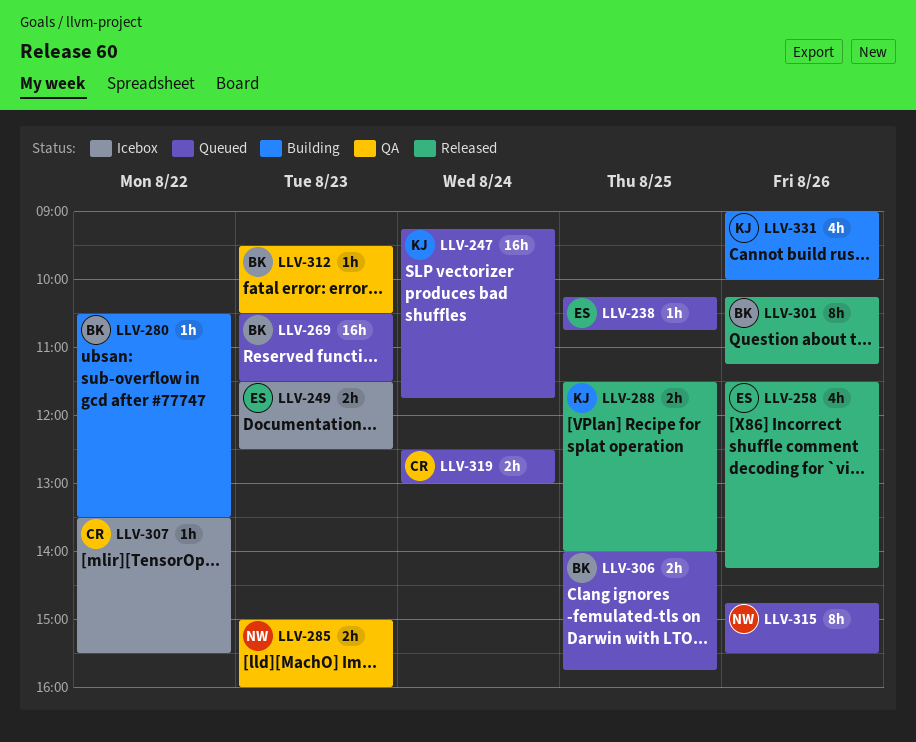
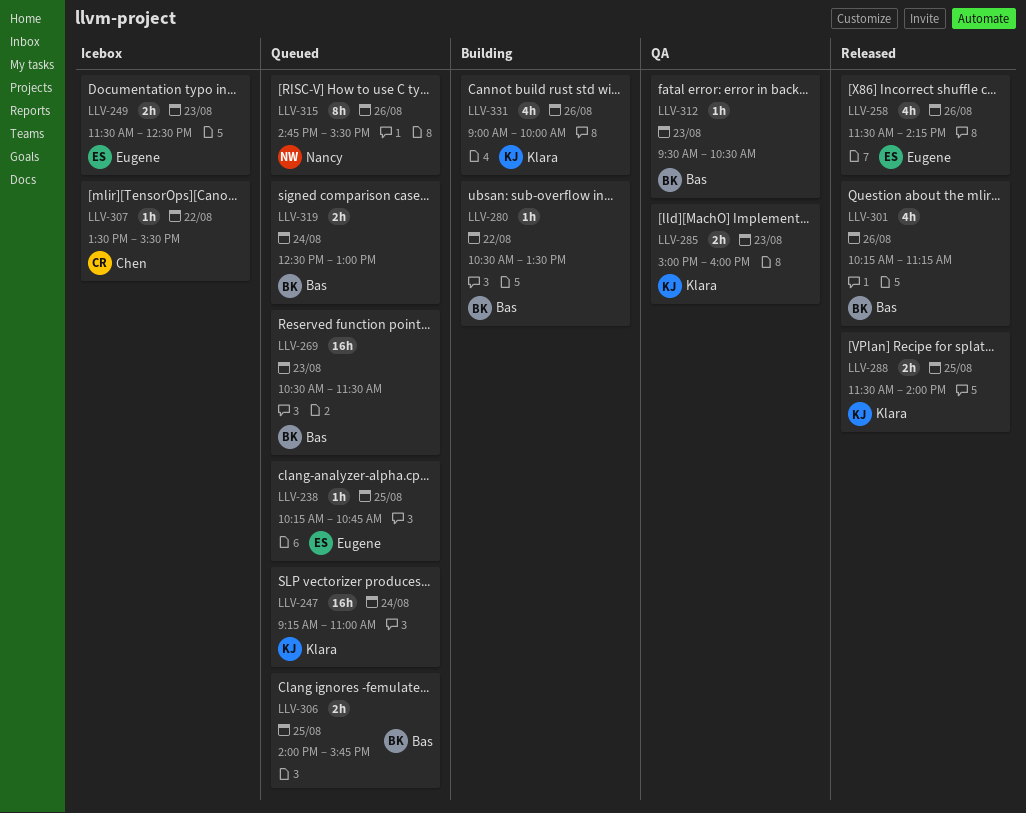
LLV-247, ends: 11:45 -> 11:00
LLV-285, owner: Nancy -> Klara
LLV-301, estimate: 8h -> 4h
LLV-319, owner: Chen -> Bas

